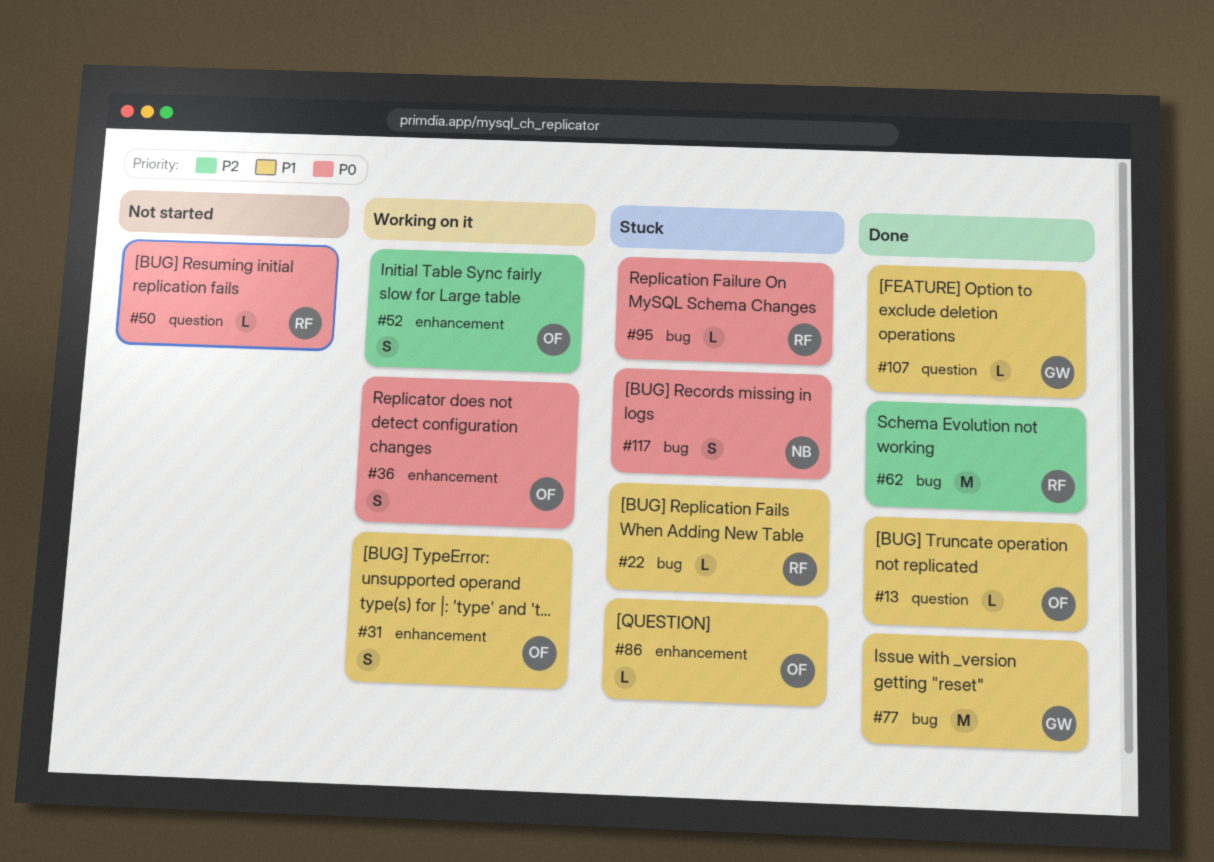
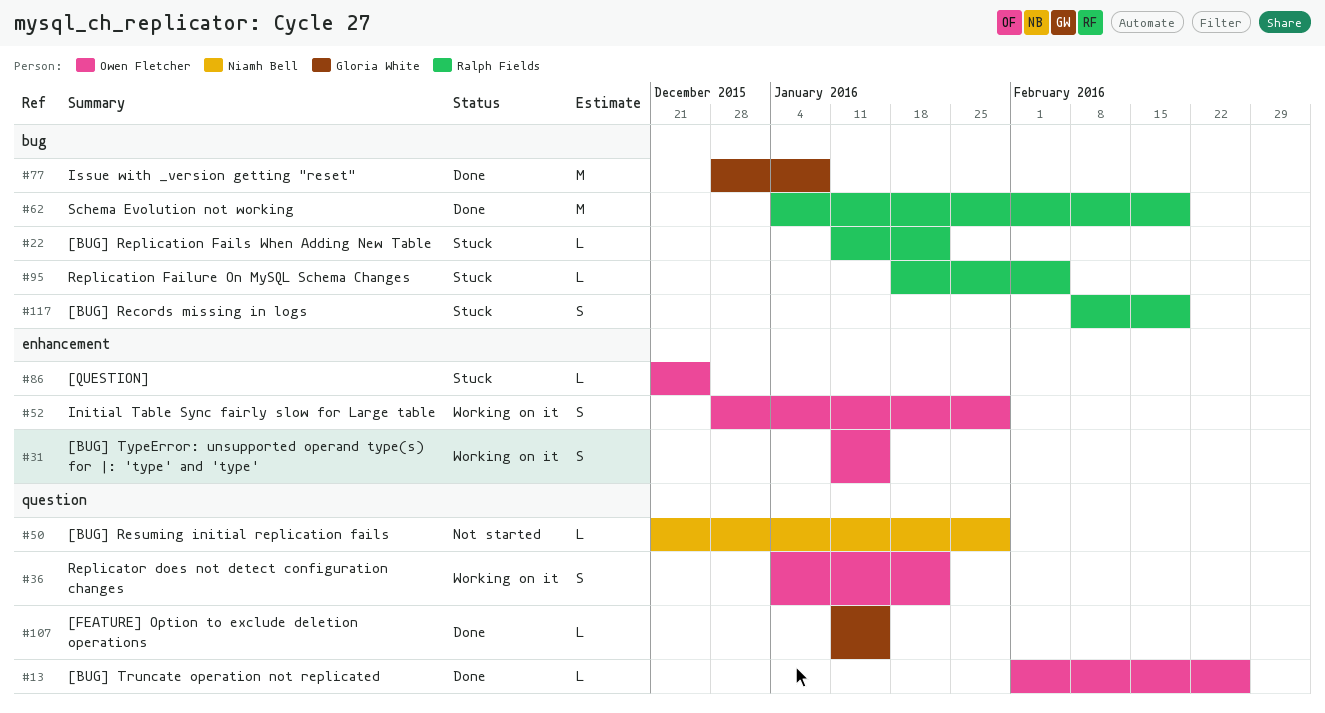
#36, label: enhancement -> question
#50, owner: Ralph Fields -> Niamh Bell
#117, owner: Niamh Bell -> Ralph Fields

